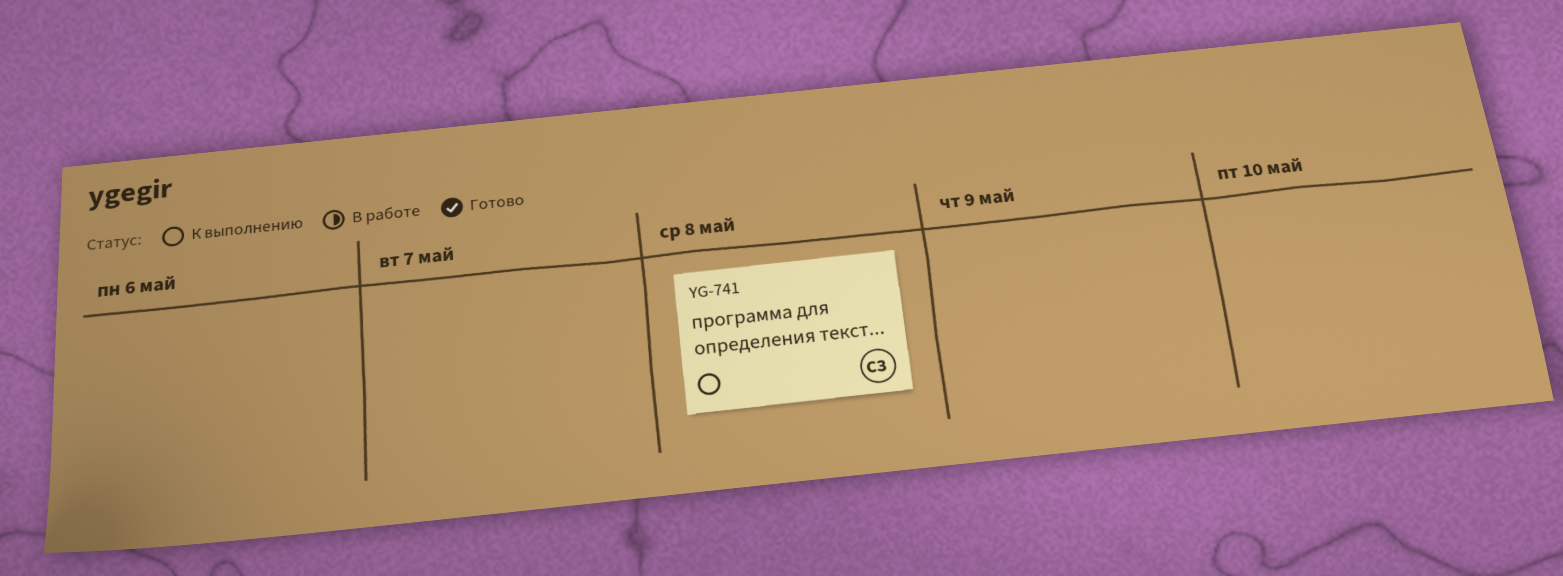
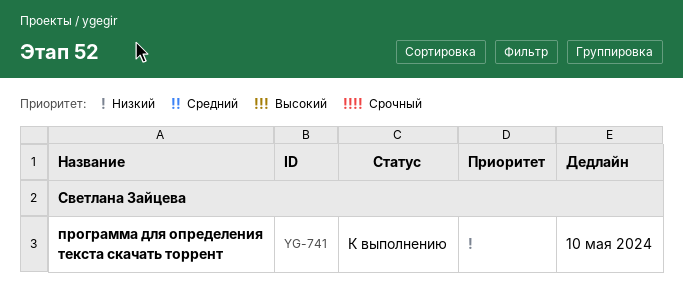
YG-741, due: May 8 -> May 10

